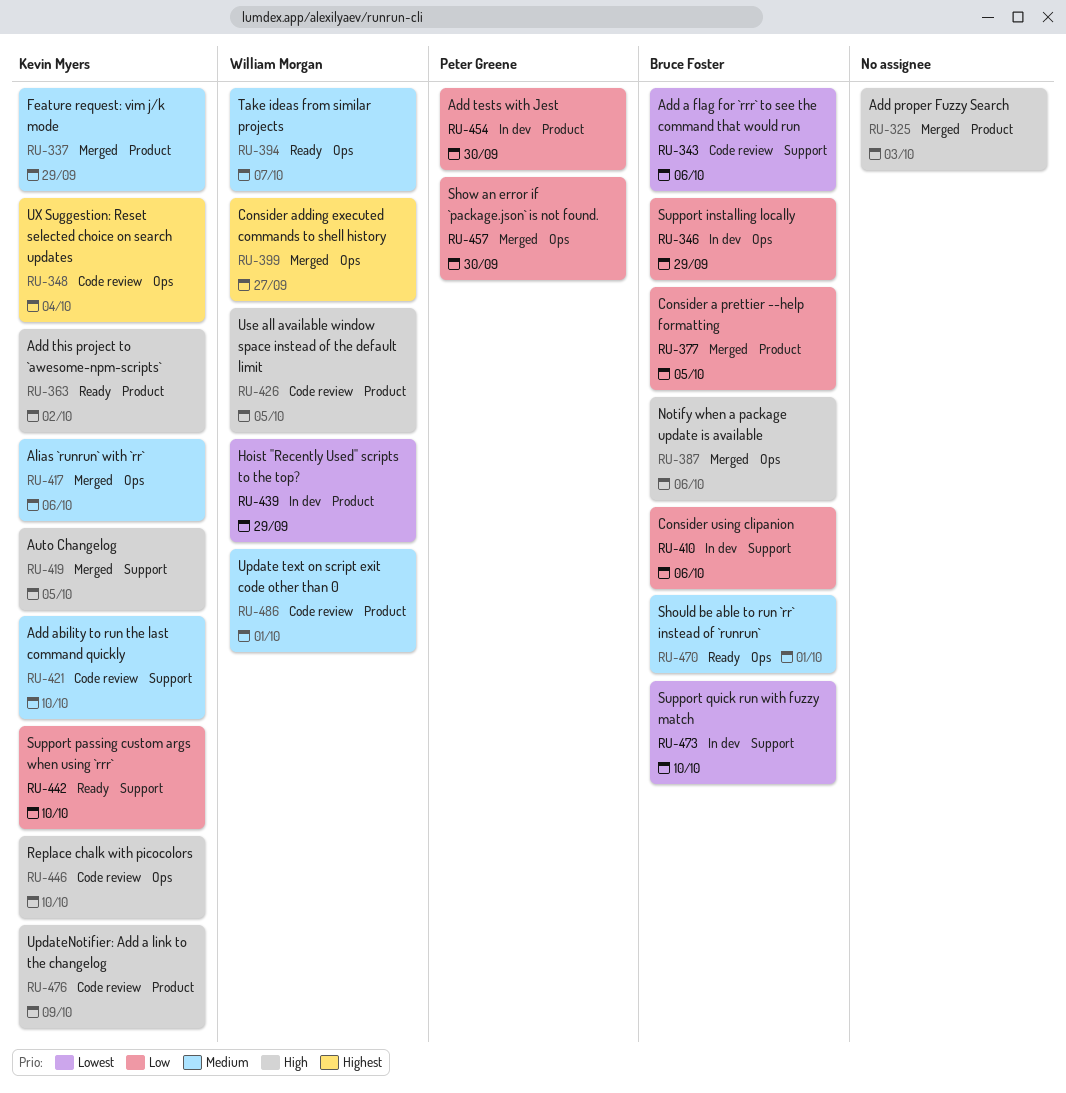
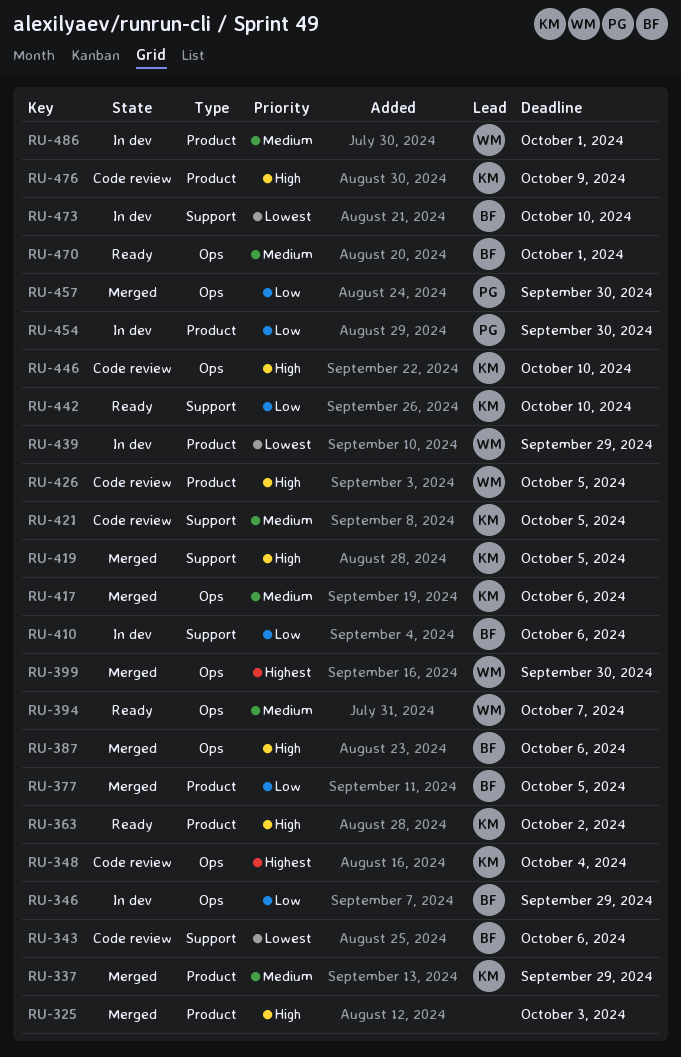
RU-399, due: Sep 27 -> Sep 30
RU-421, due: Oct 10 -> Oct 5
RU-486, status: Code review -> In dev

